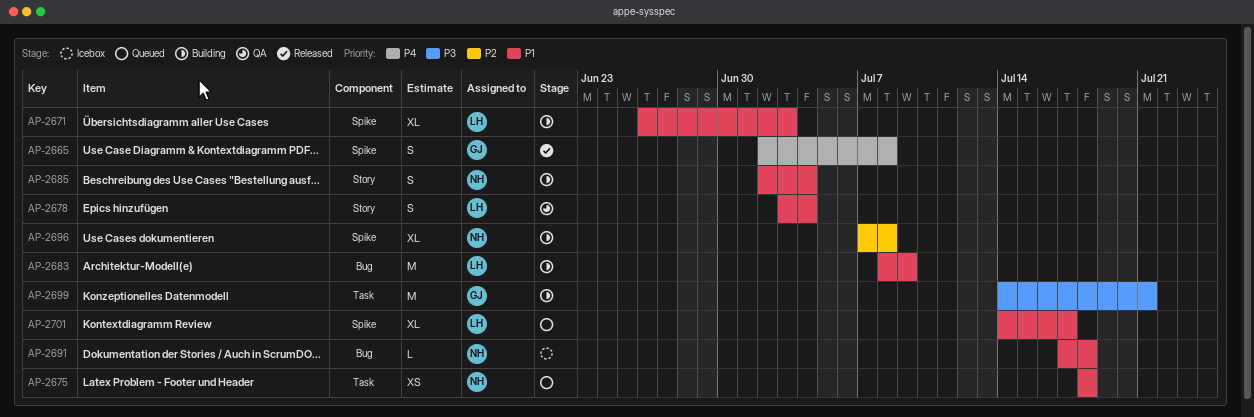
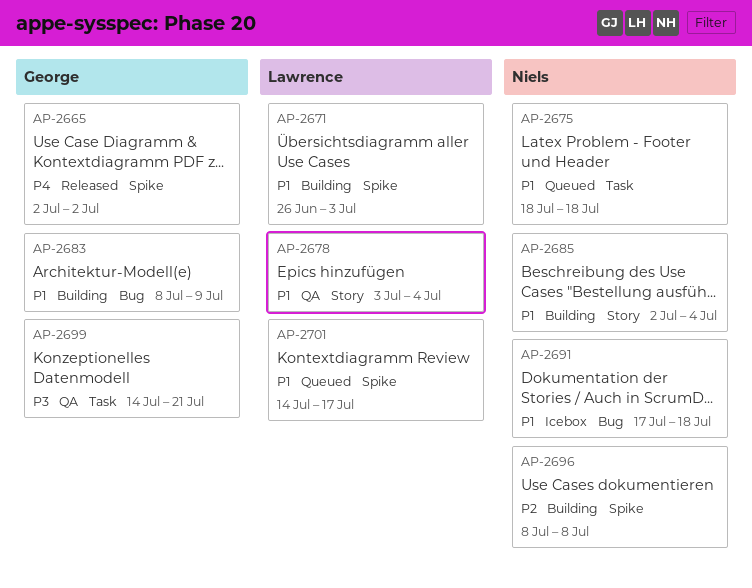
AP-2665, due: Jul 8 -> Jul 2
AP-2683, owner: Lawrence -> George
AP-2696, start: Jul 7 -> Jul 8
AP-2699, status: Building -> QA

